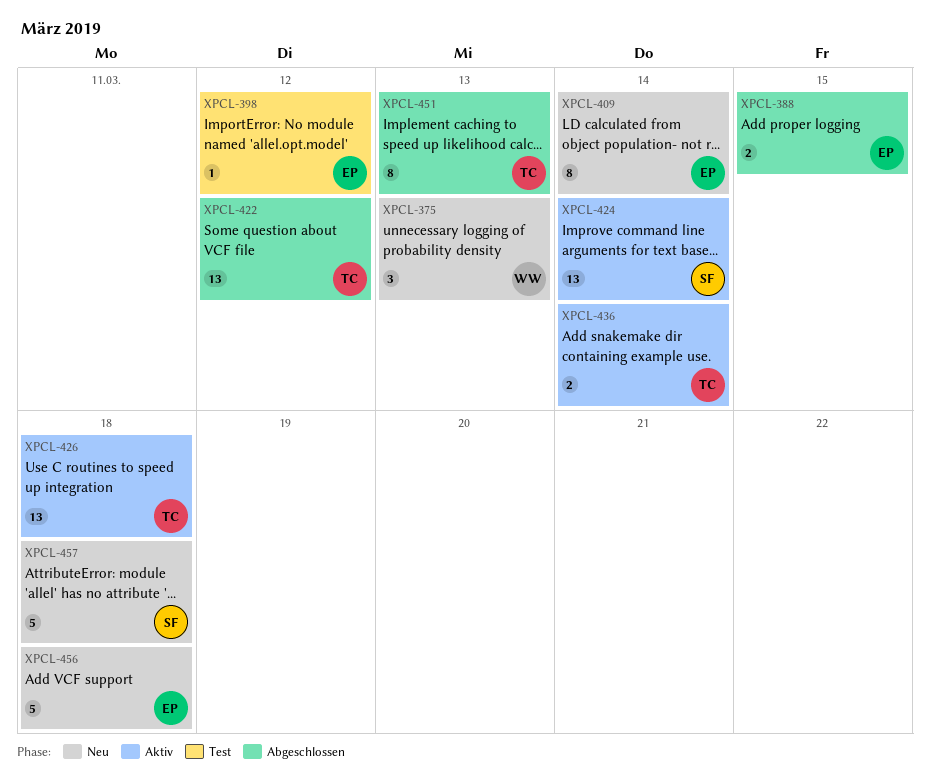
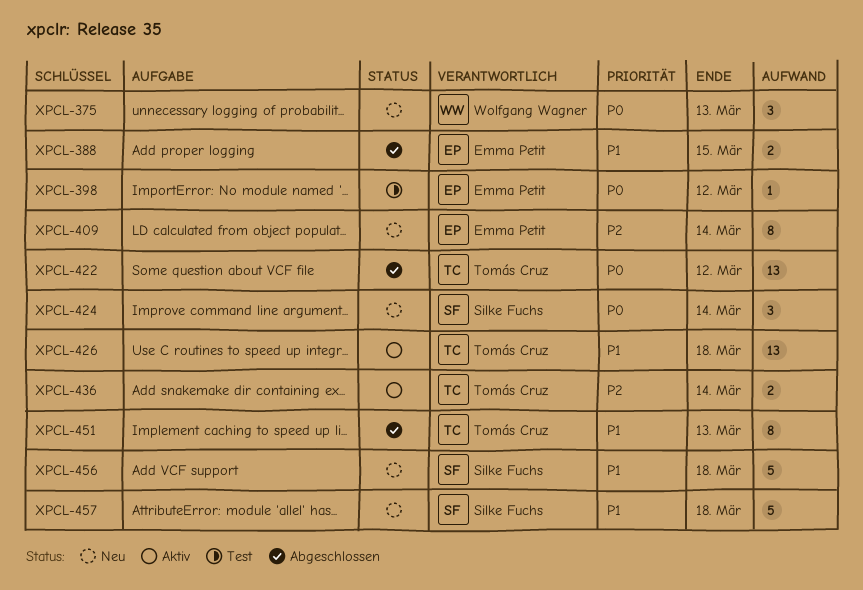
XPCL-424, status: Aktiv -> Neu
XPCL-424, estimate: 13 -> 3
XPCL-456, owner: Emma Petit -> Silke Fuchs

